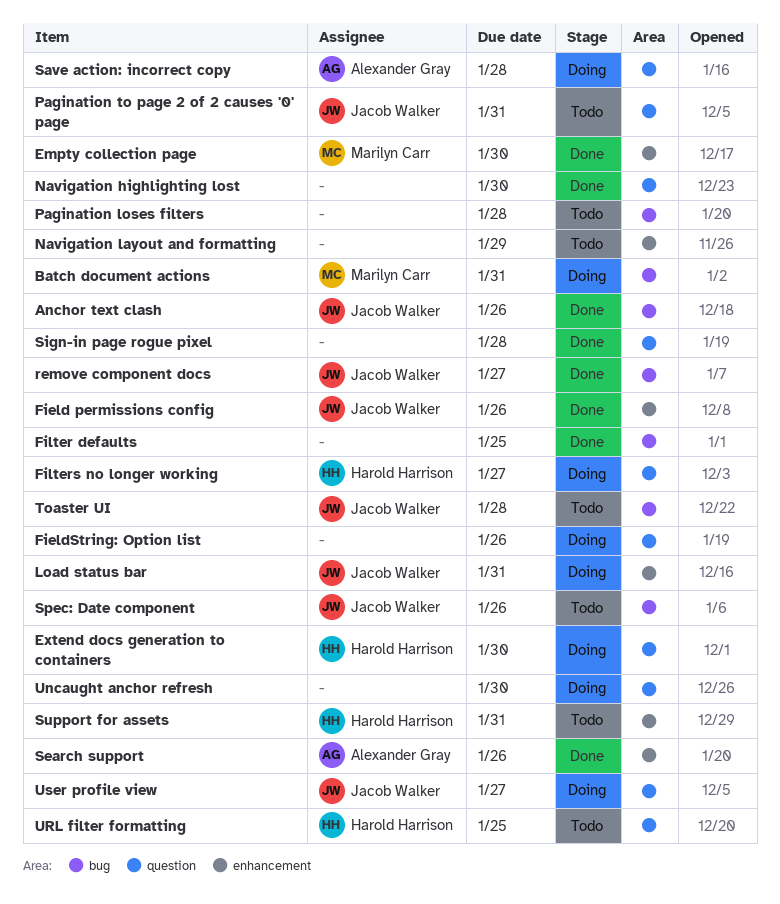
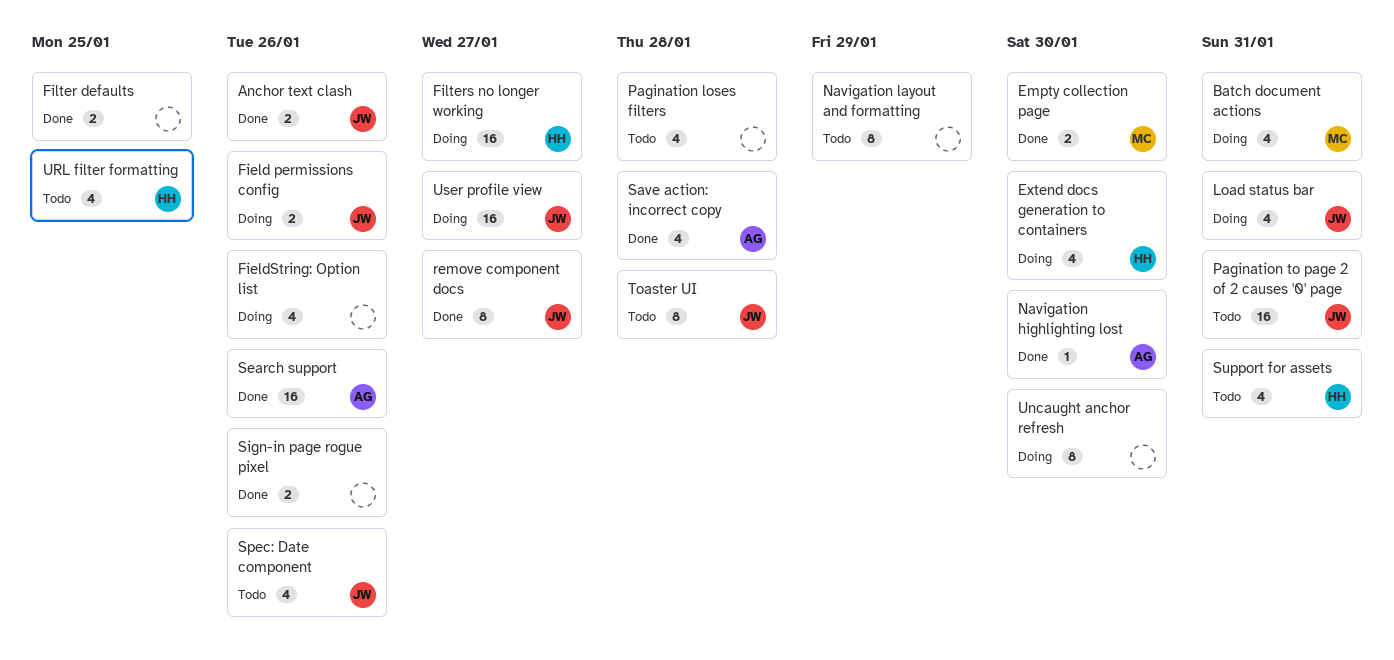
Field permissions config, status: Done -> Doing
Navigation highlighting lost, owner: none -> Alexander Gray
Save action: incorrect copy, status: Doing -> Done
Sign-in page rogue pixel, due: Jan 28 -> Jan 26

